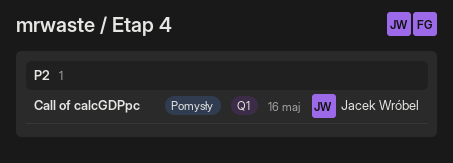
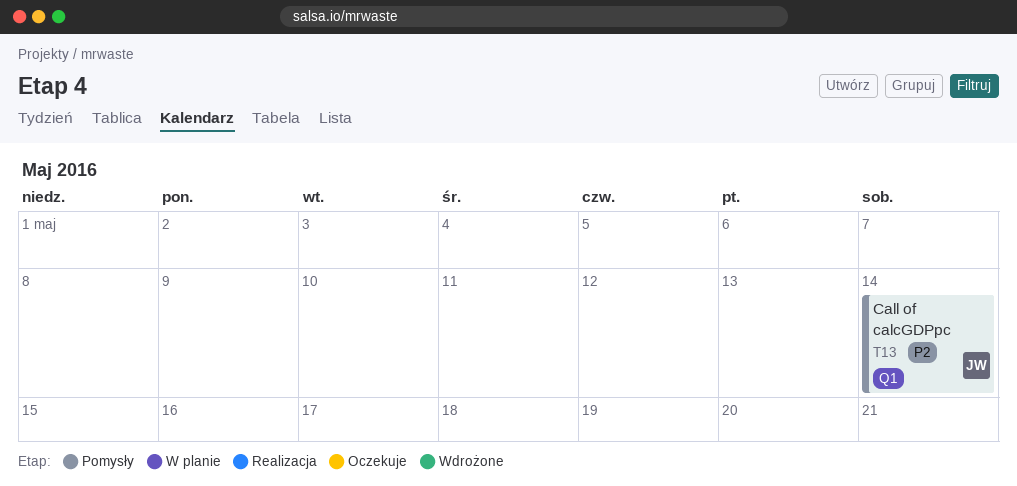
Call of calcGDPpc, due: May 16 -> May 14

